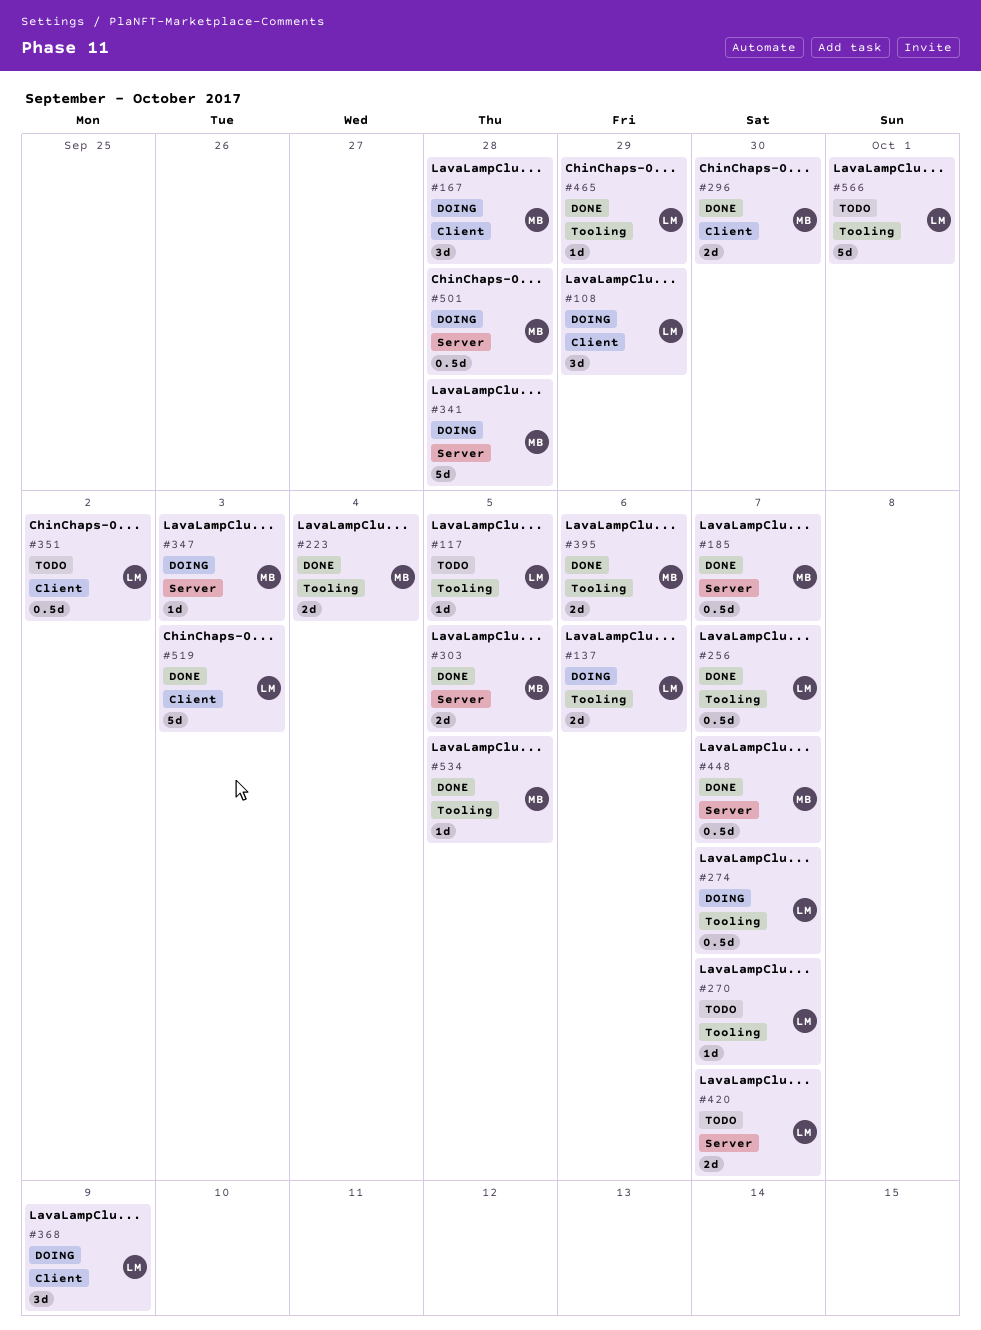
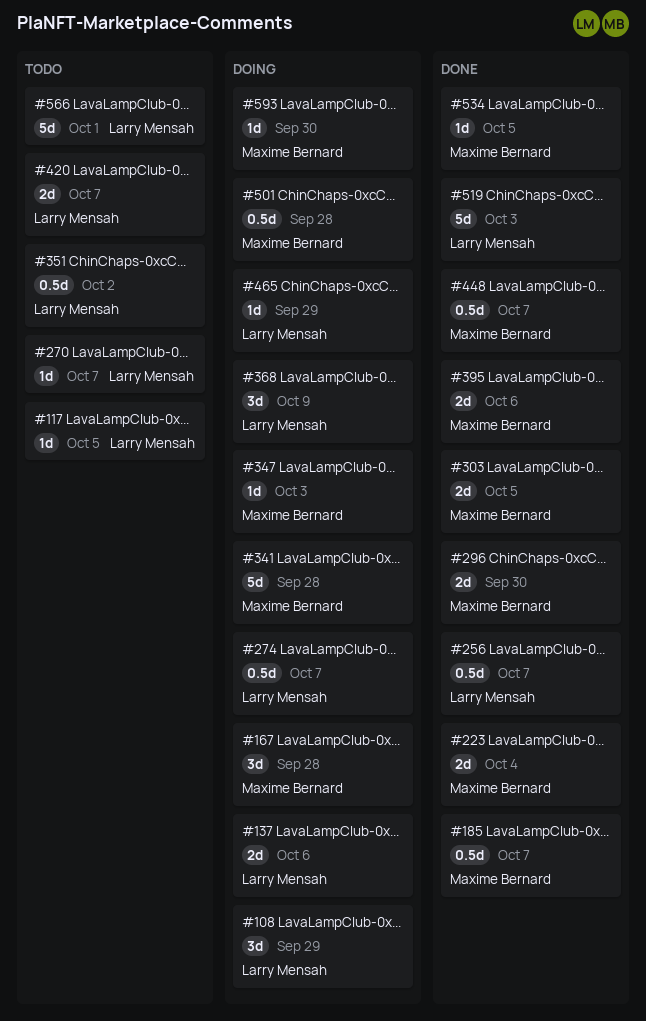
#465, status: Done -> Doing
#593: none -> present

